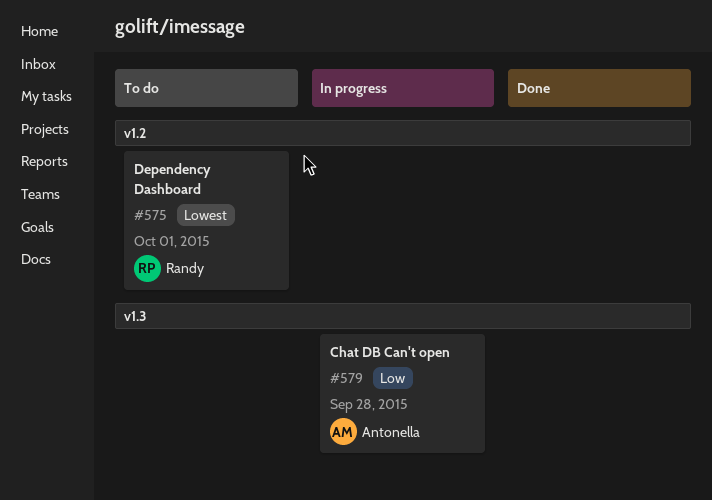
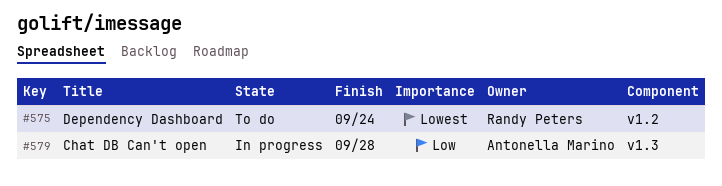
#575, due: Oct 1 -> Sep 24

